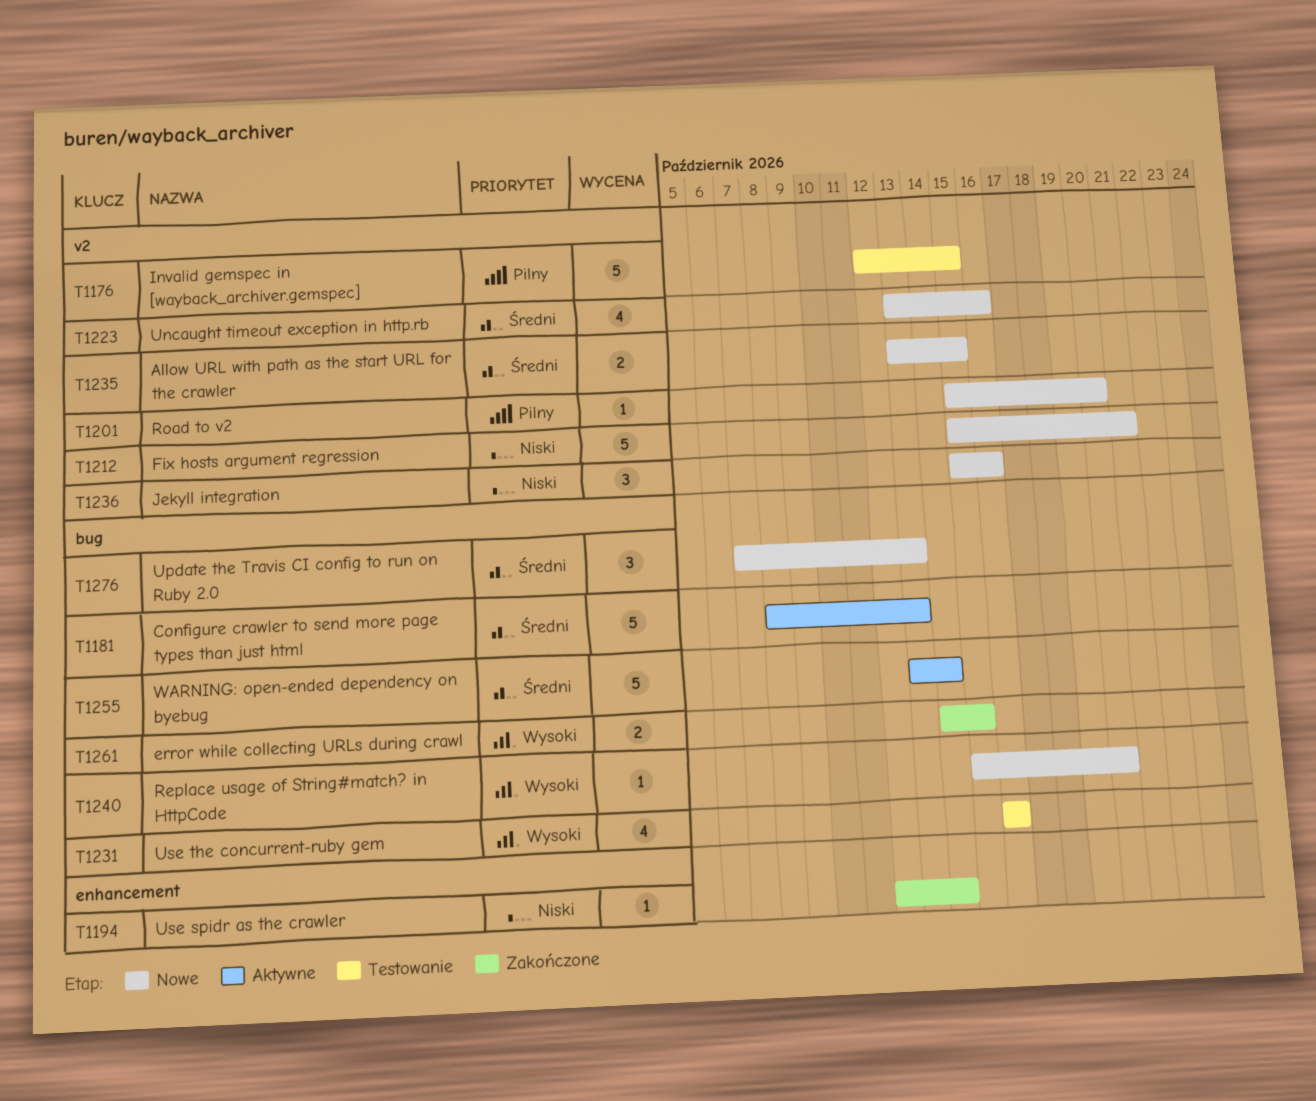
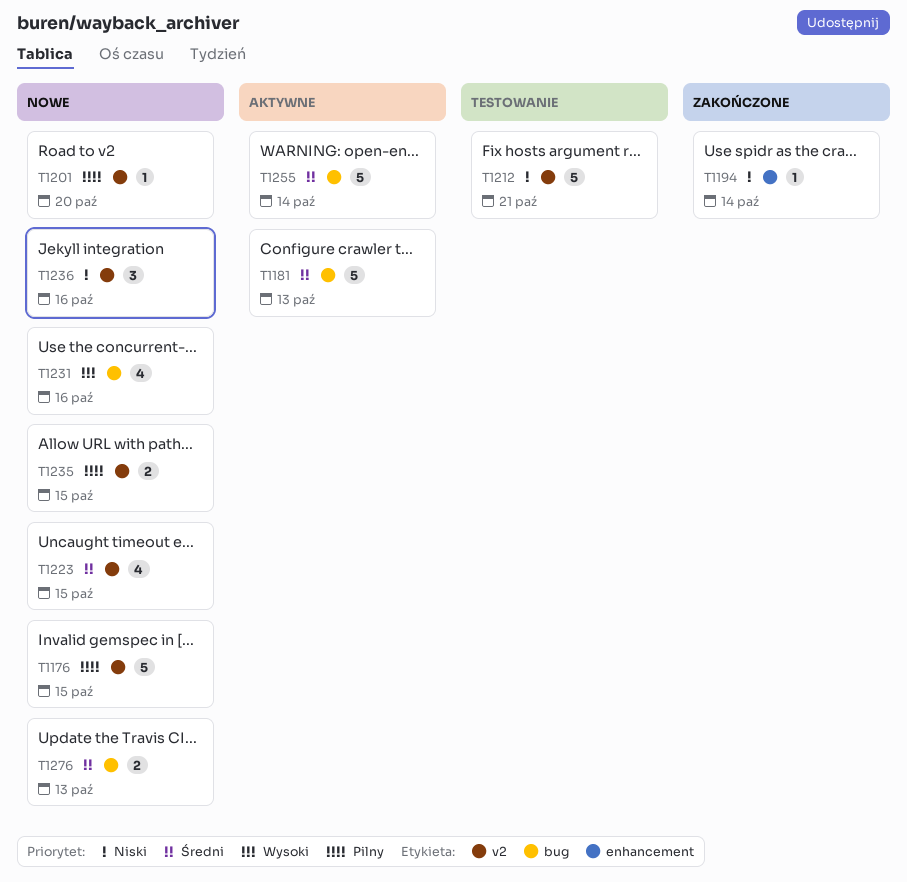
T1176, status: Testowanie -> Nowe
T1212, status: Nowe -> Testowanie
T1223, due: Oct 16 -> Oct 15
T1231, status: Testowanie -> Nowe
T1235, priority: Średni -> Pilny
T1240: present -> none
T1261: present -> none
T1276, estimate: 3 -> 2

